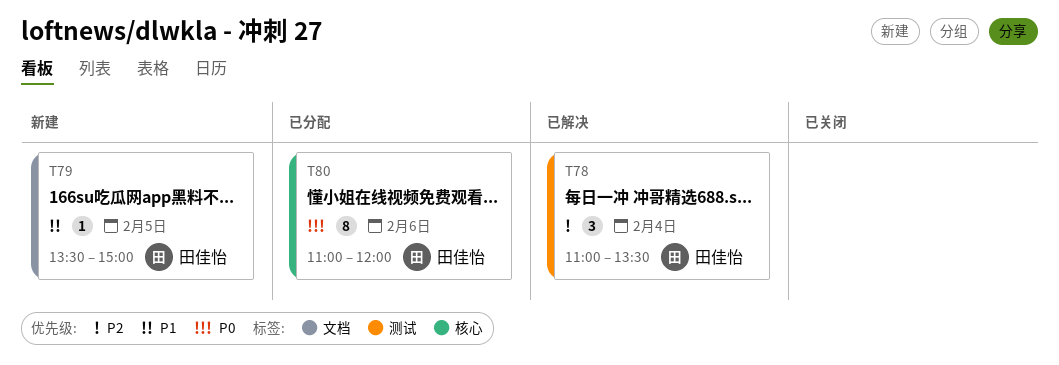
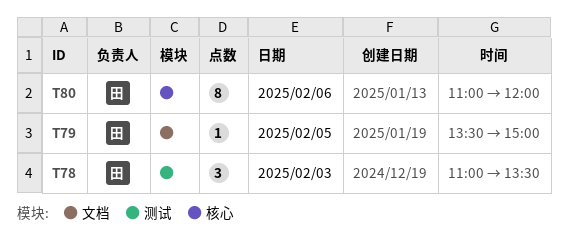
T78, day: Feb 4 -> Feb 3

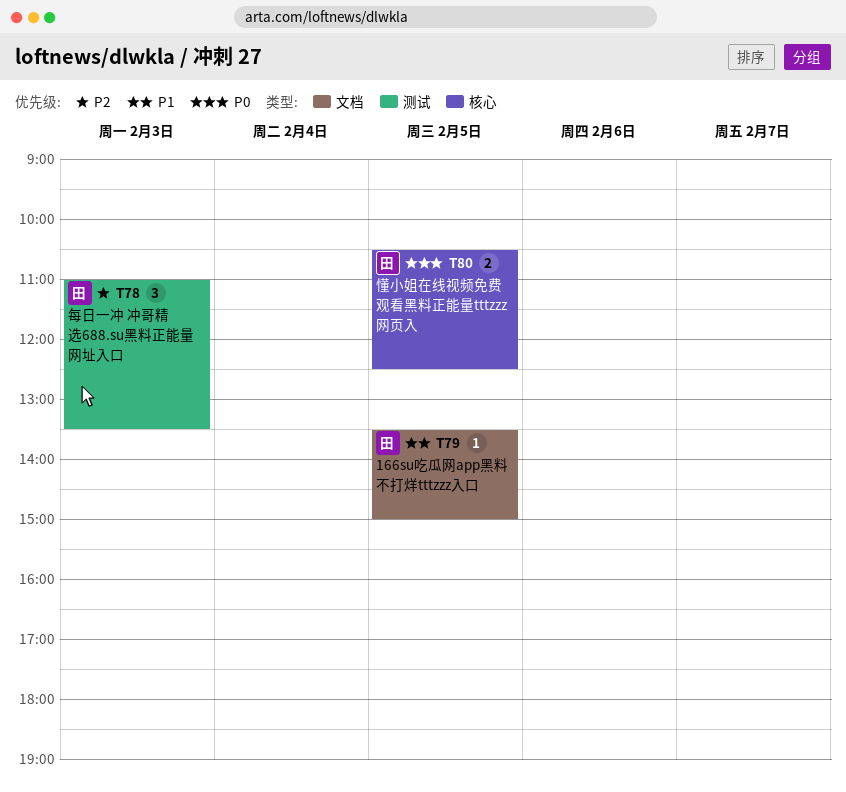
T80, estimate: 8 -> 2
T80, day: Feb 6 -> Feb 5
T80, begins: 11:00 -> 10:30
T80, ends: 12:00 -> 12:30

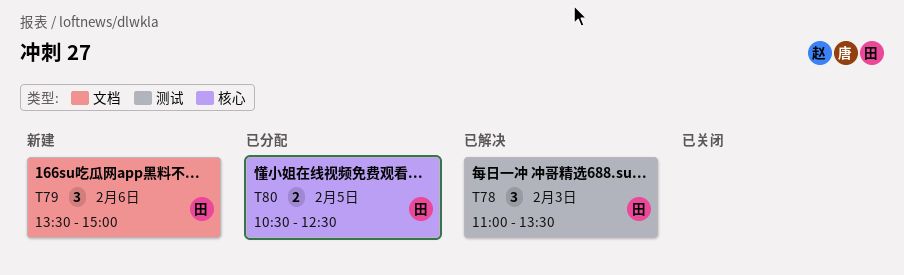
T79, estimate: 1 -> 3
T79, day: Feb 5 -> Feb 6

